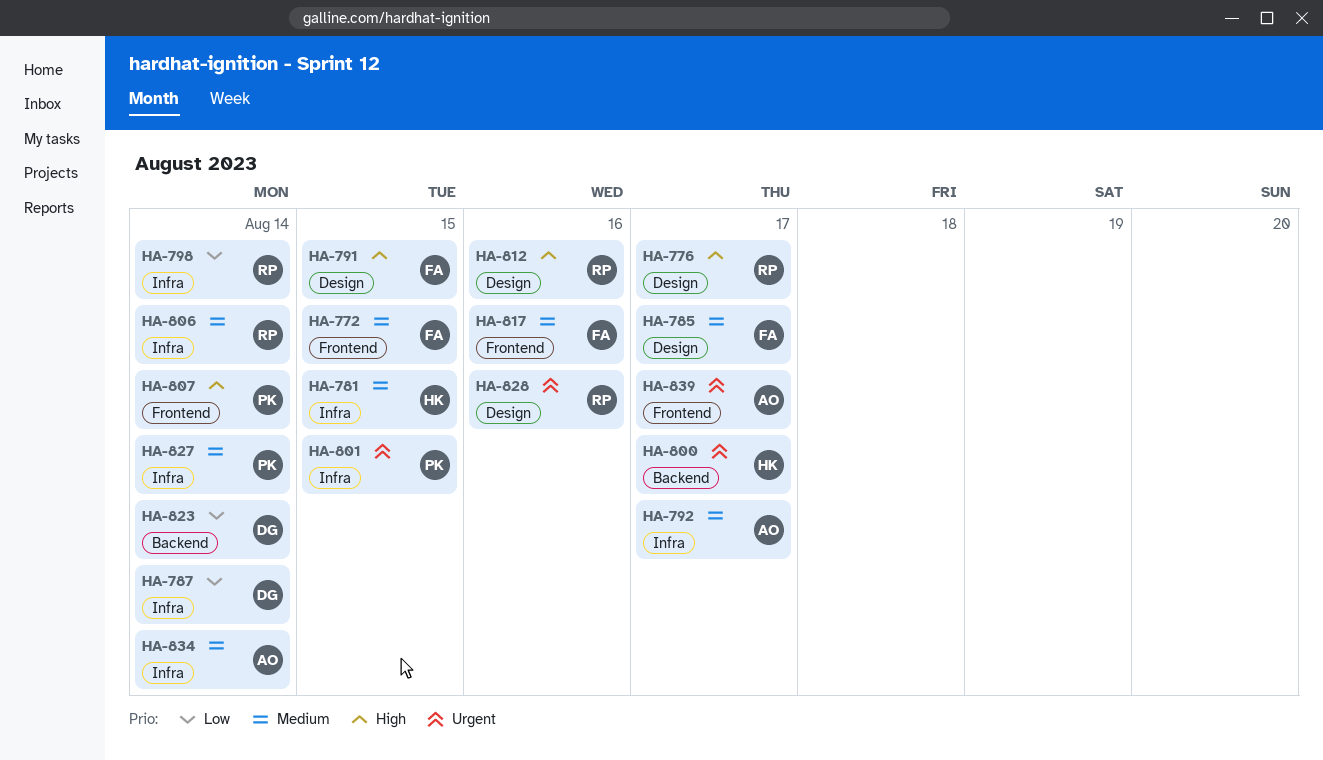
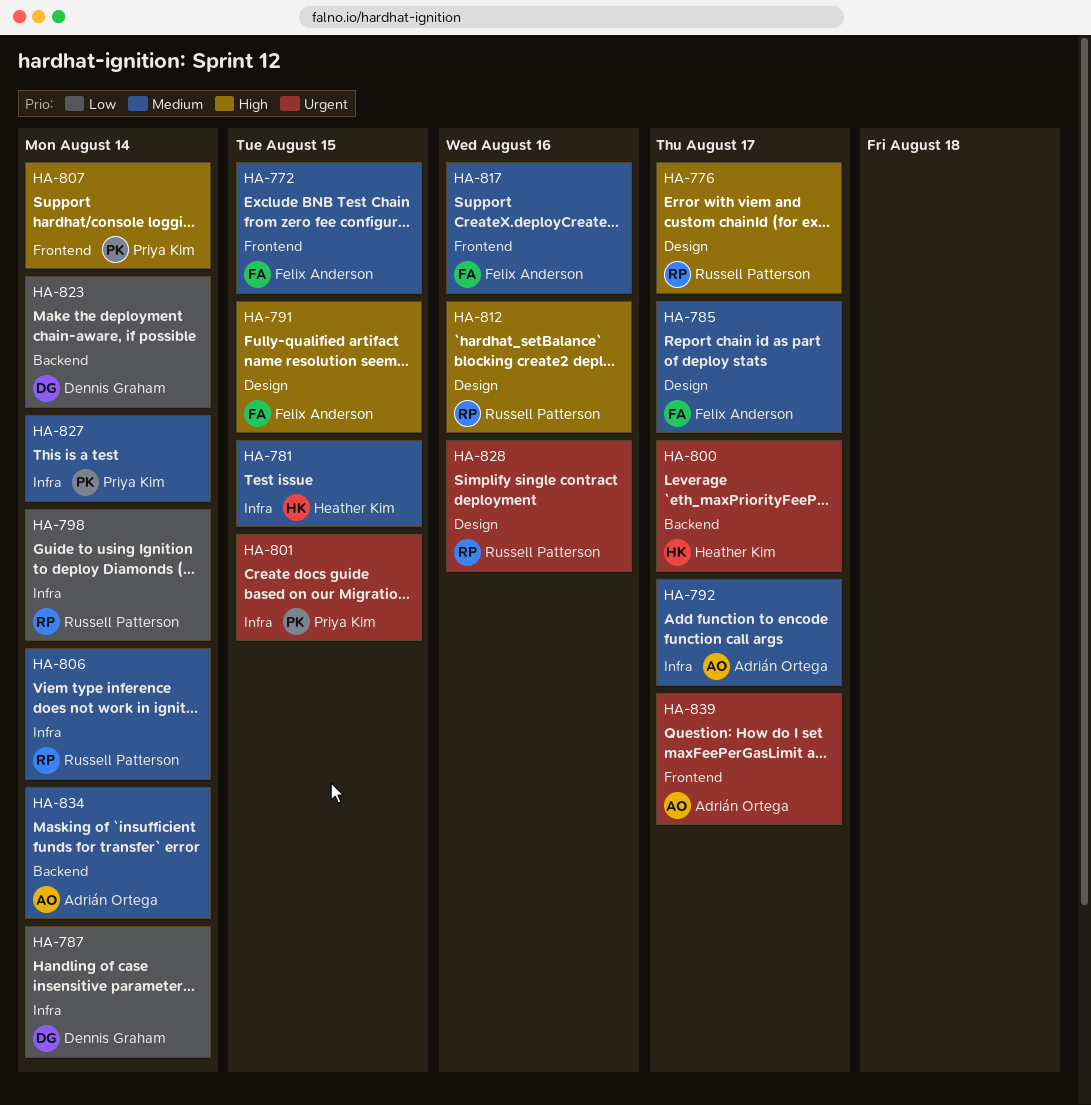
HA-834, label: Infra -> Backend

